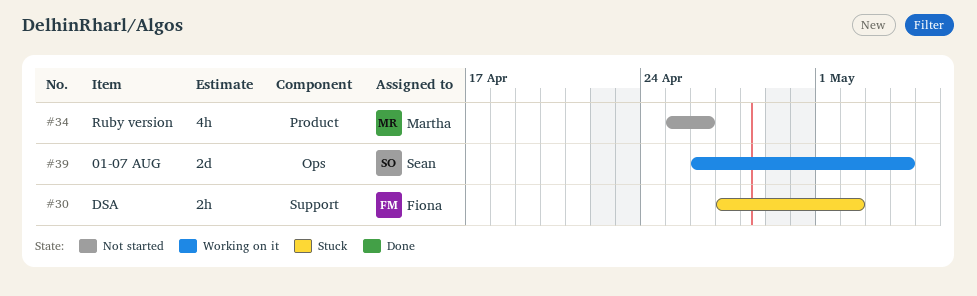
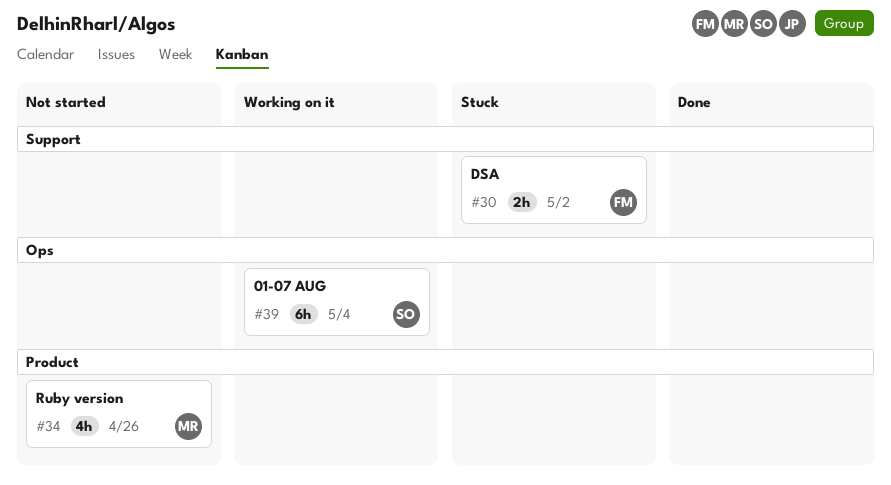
#39, estimate: 2d -> 6h

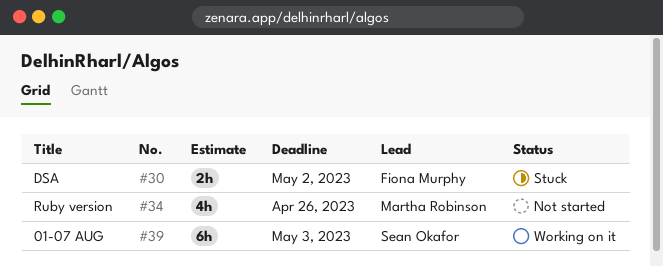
#39, due: May 4 -> May 3

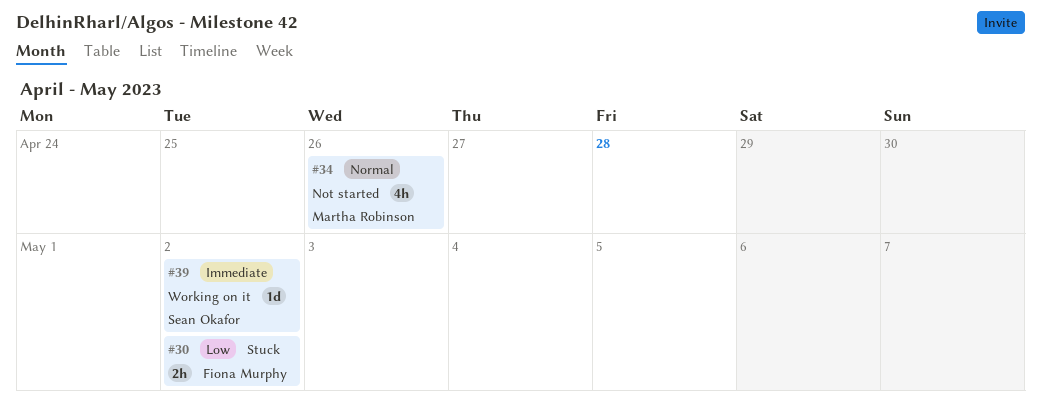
#39, estimate: 6h -> 1d
#39, due: May 3 -> May 2

